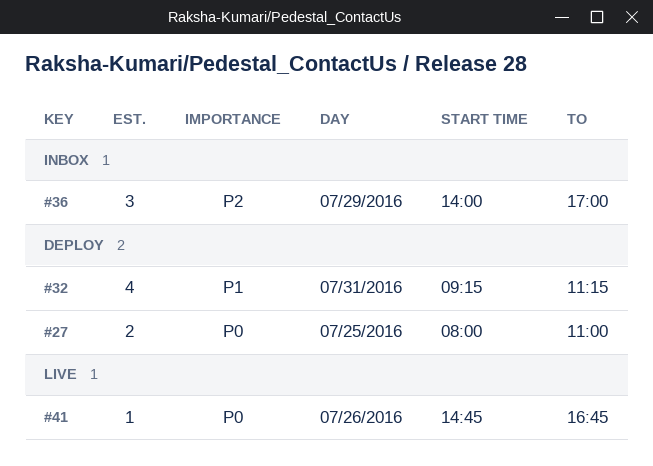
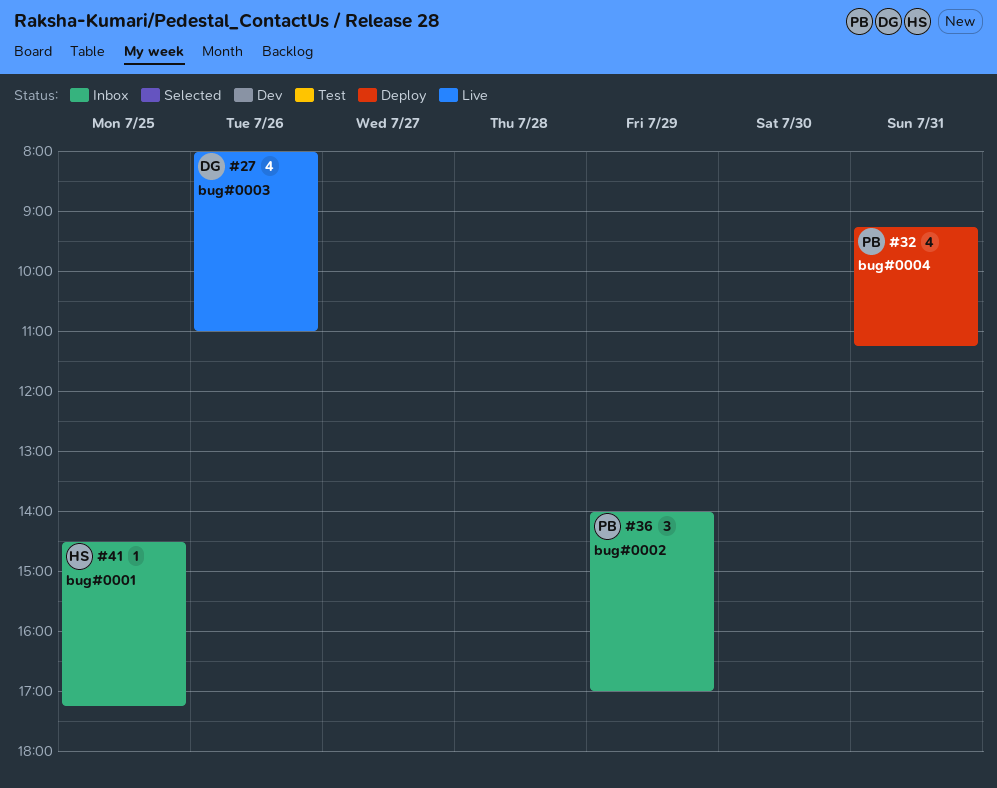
#27, status: Deploy -> Live
#27, estimate: 2 -> 4
#27, day: Jul 25 -> Jul 26
#41, status: Live -> Inbox
#41, day: Jul 26 -> Jul 25
#41, begins: 14:45 -> 14:30
#41, ends: 16:45 -> 17:15

